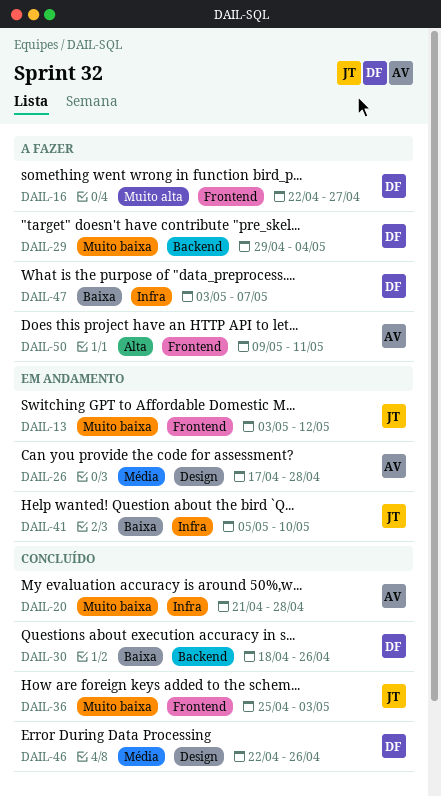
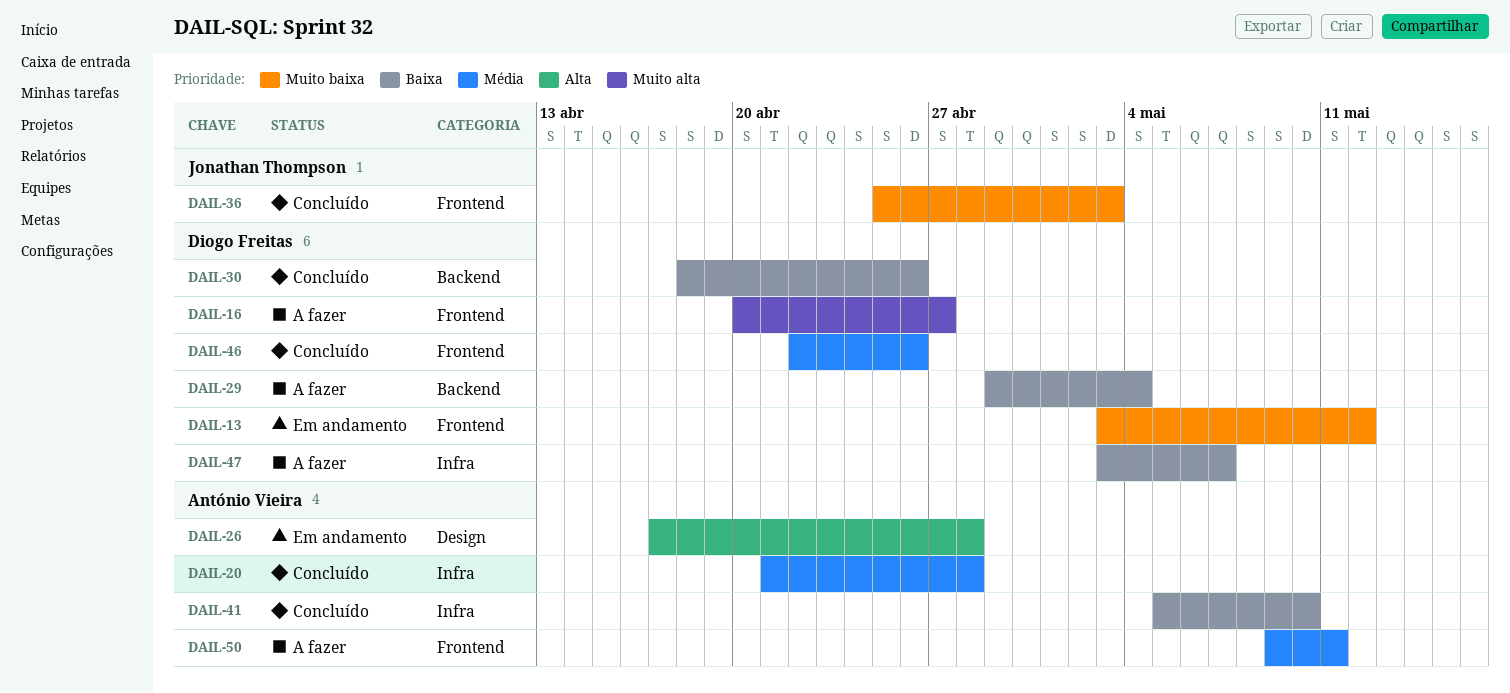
DAIL-13, owner: Jonathan Thompson -> Diogo Freitas
DAIL-16, start: Apr 22 -> Apr 20
DAIL-20, priority: Muito baixa -> Média
DAIL-26, priority: Média -> Alta
DAIL-29, priority: Muito baixa -> Baixa
DAIL-41, status: Em andamento -> Concluído
DAIL-41, owner: Jonathan Thompson -> António Vieira
DAIL-46, label: Design -> Frontend
DAIL-50, priority: Alta -> Média

